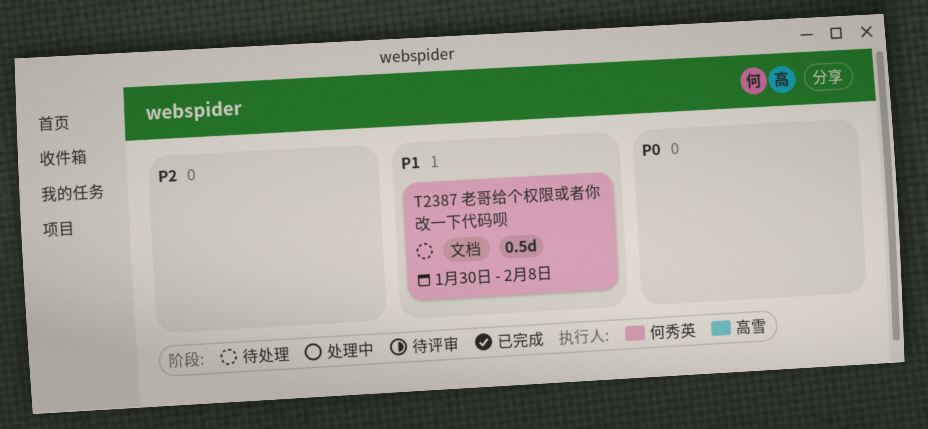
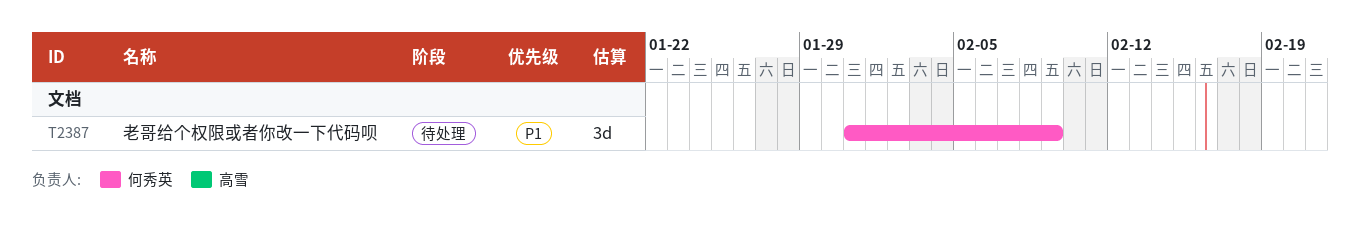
T2387, estimate: 0.5d -> 3d
T2387, start: Jan 30 -> Jan 31
T2387, due: Feb 8 -> Feb 9

